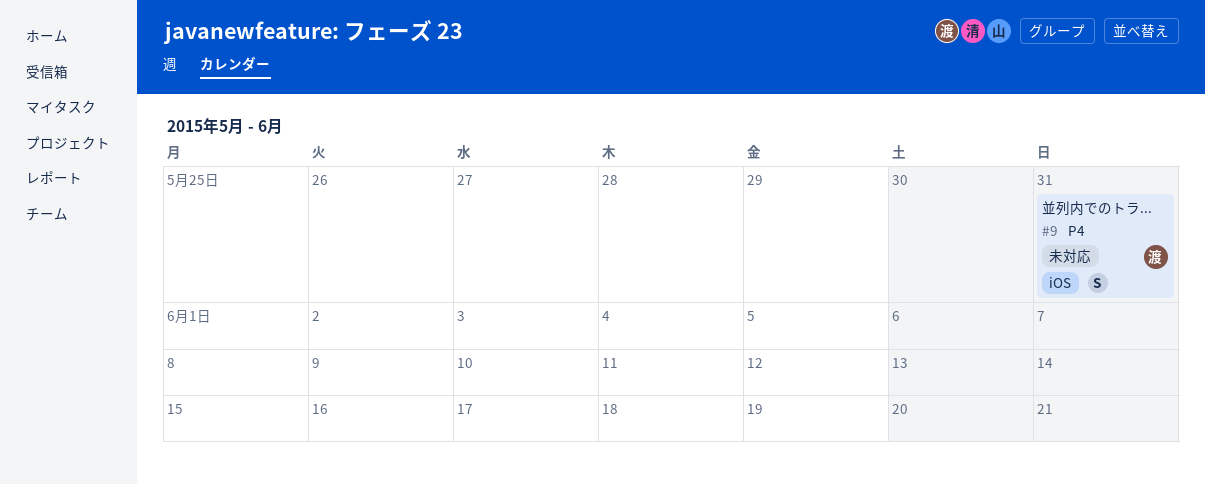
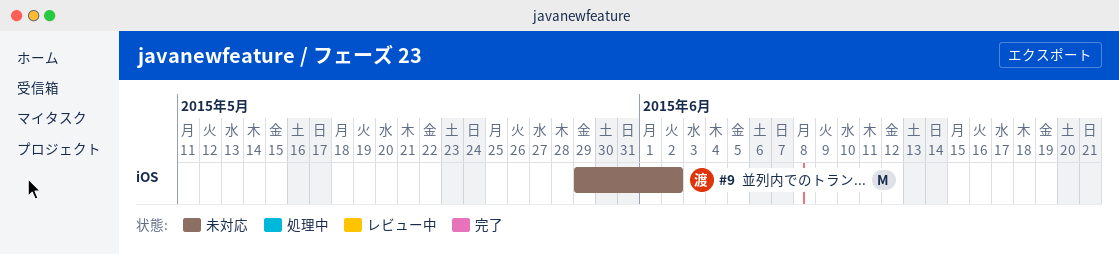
#9, estimate: S -> M
#9, due: May 31 -> Jun 2

